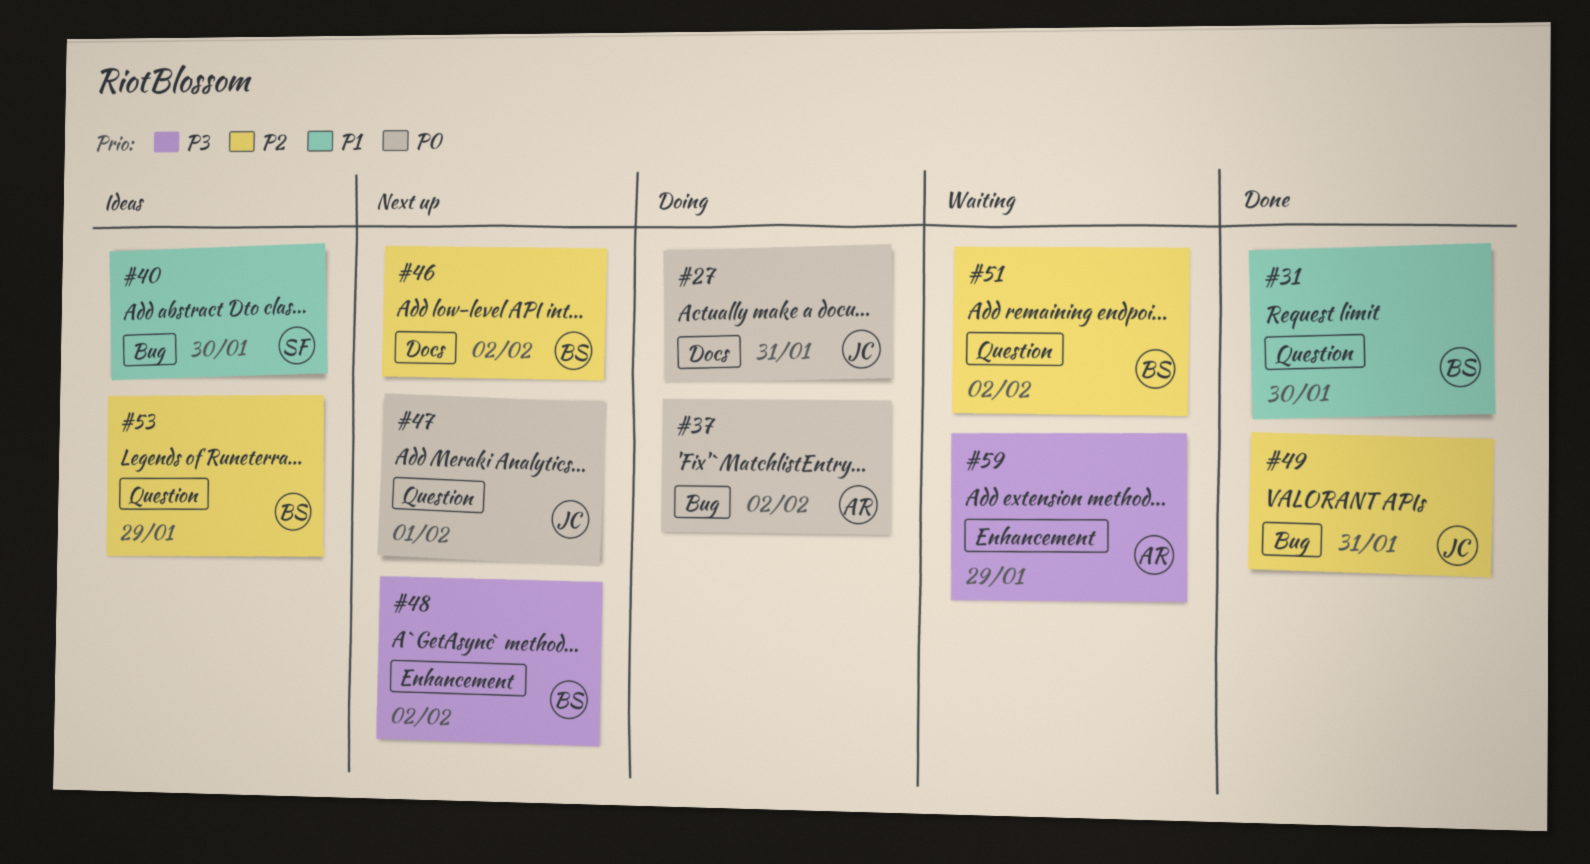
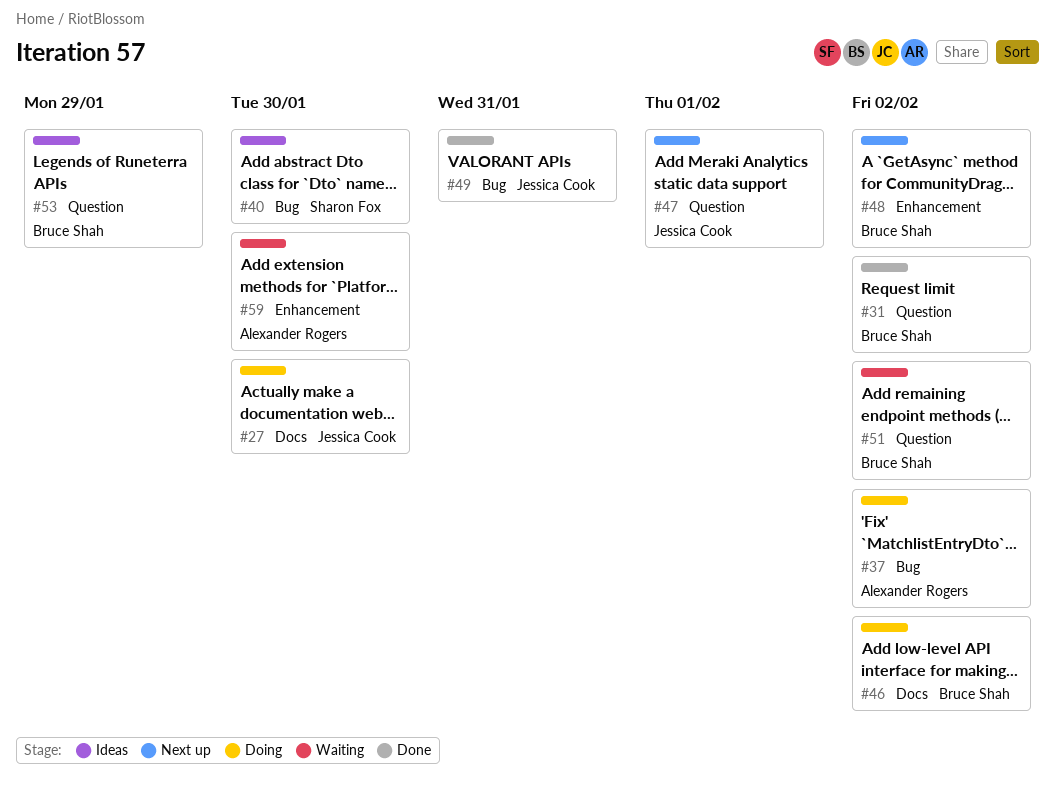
#27, due: Jan 31 -> Jan 30
#31, due: Jan 30 -> Feb 2
#46, status: Next up -> Doing
#59, due: Jan 29 -> Jan 30

